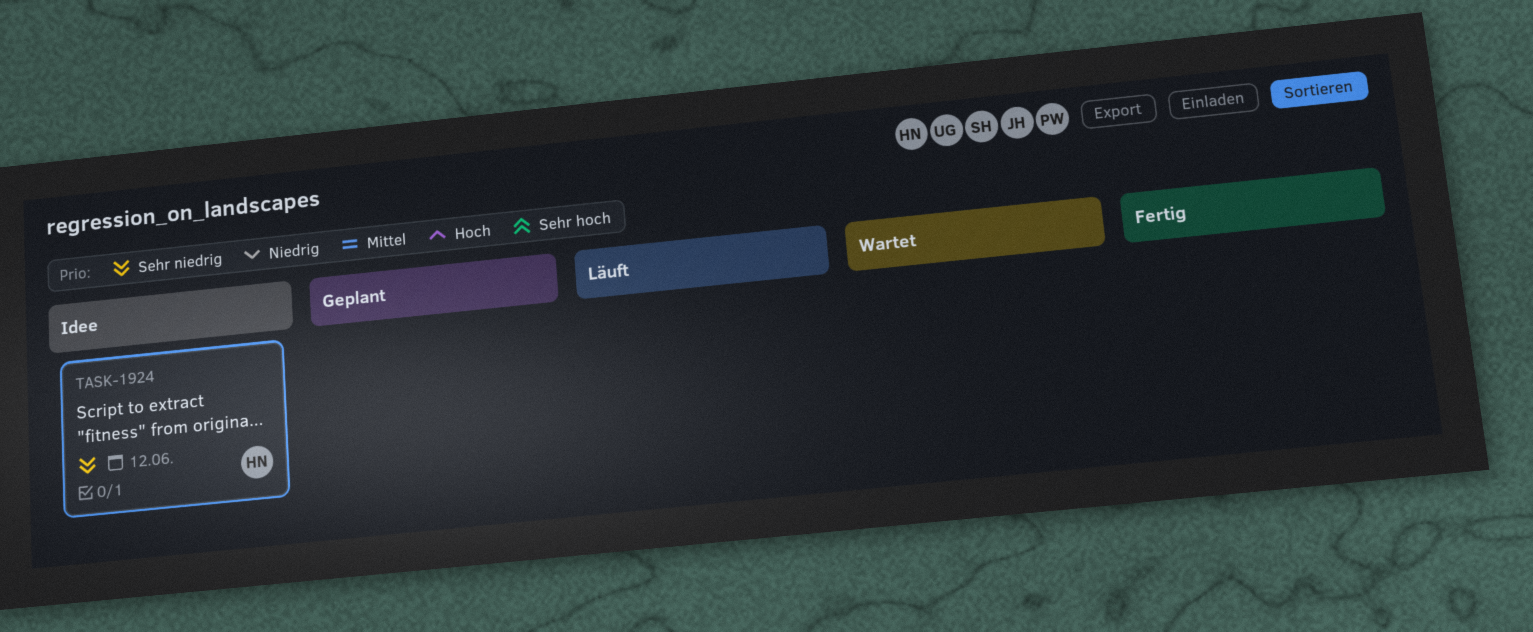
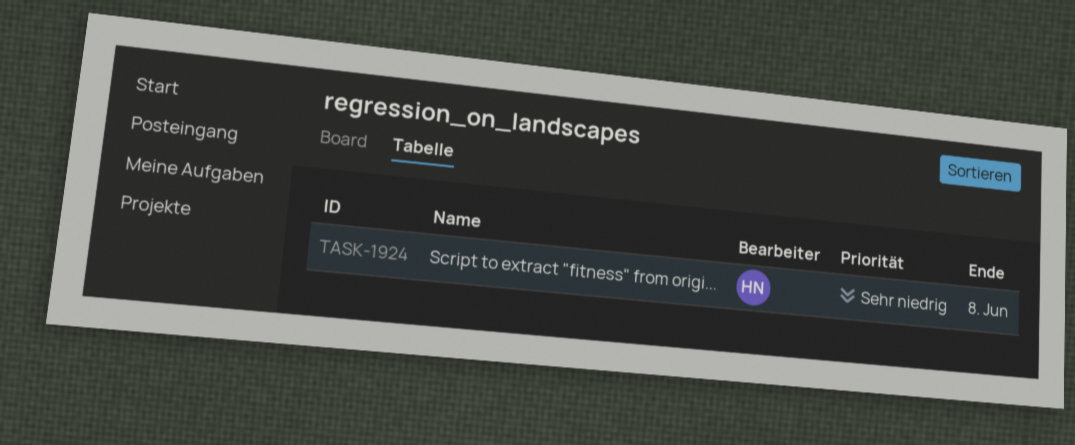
TASK-1924, due: Jun 12 -> Jun 8

